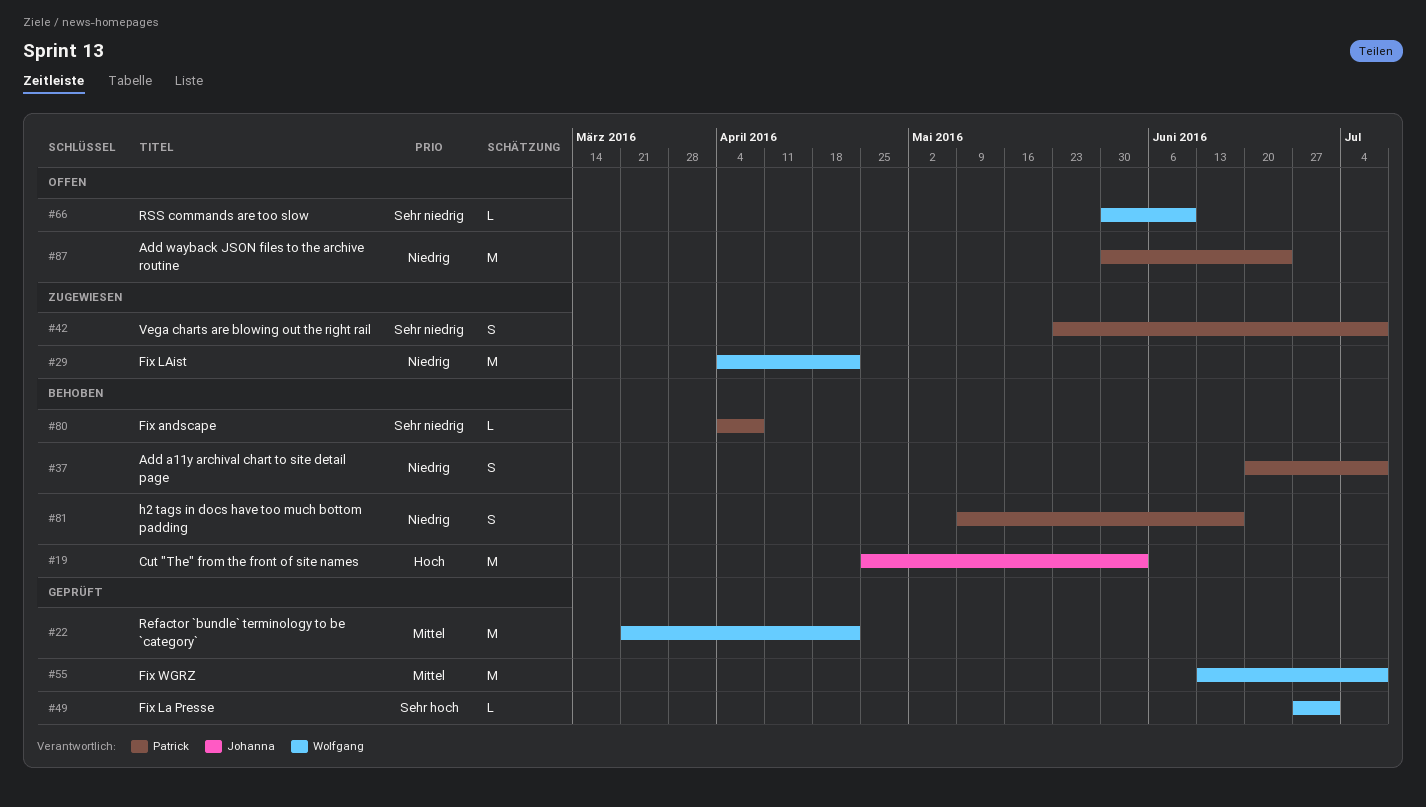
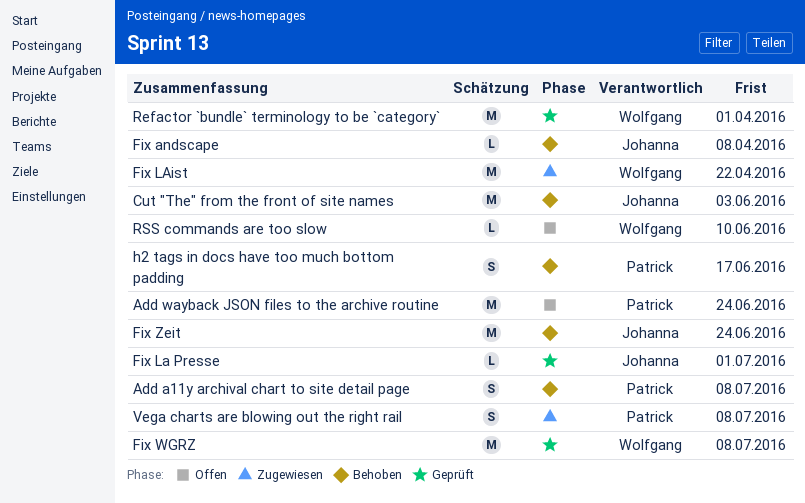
Fix andscape, owner: Patrick -> Johanna
Fix La Presse, owner: Wolfgang -> Johanna
Fix Zeit: none -> present
Refactor `bundle` terminology to be `category`, due: Apr 22 -> Apr 1

